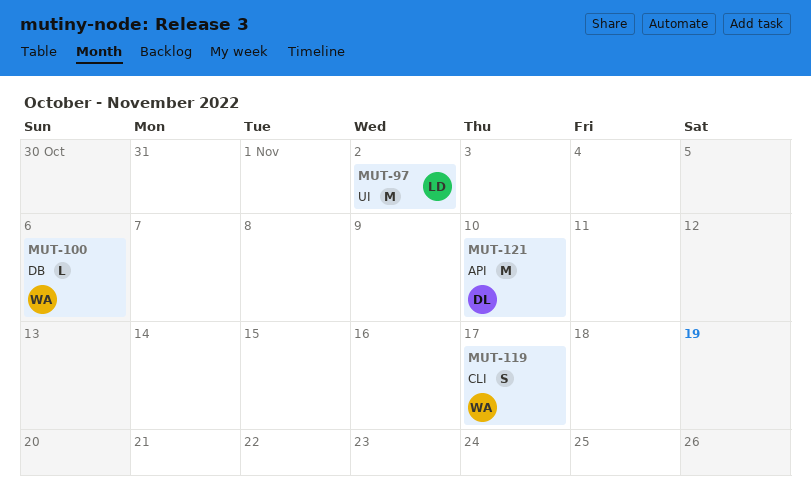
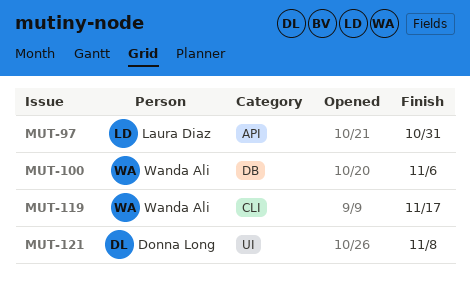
MUT-97, label: UI -> API
MUT-97, due: Nov 2 -> Oct 31
MUT-121, label: API -> UI
MUT-121, due: Nov 10 -> Nov 8

